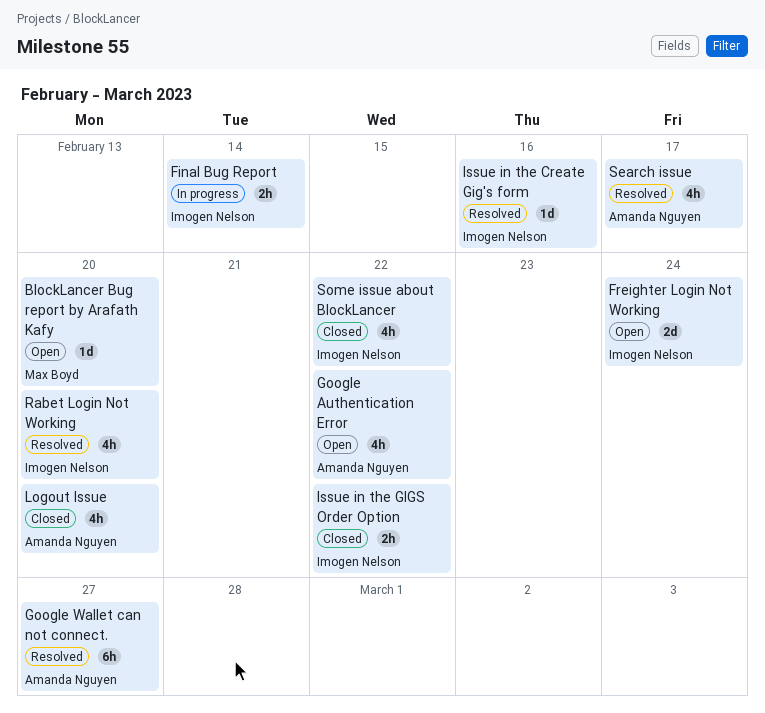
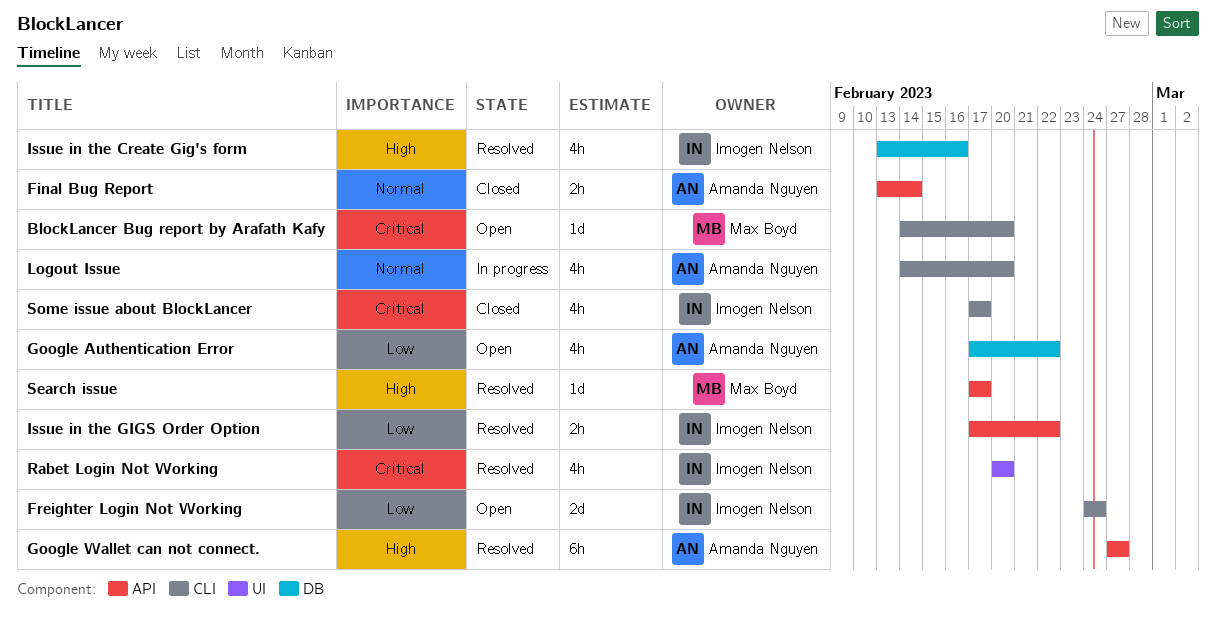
Final Bug Report, status: In progress -> Closed
Final Bug Report, owner: Imogen Nelson -> Amanda Nguyen
Issue in the Create Gig's form, estimate: 1d -> 4h
Issue in the GIGS Order Option, status: Closed -> Resolved
Logout Issue, status: Closed -> In progress
Search issue, owner: Amanda Nguyen -> Max Boyd
Search issue, estimate: 4h -> 1d
Some issue about BlockLancer, due: Feb 22 -> Feb 17

